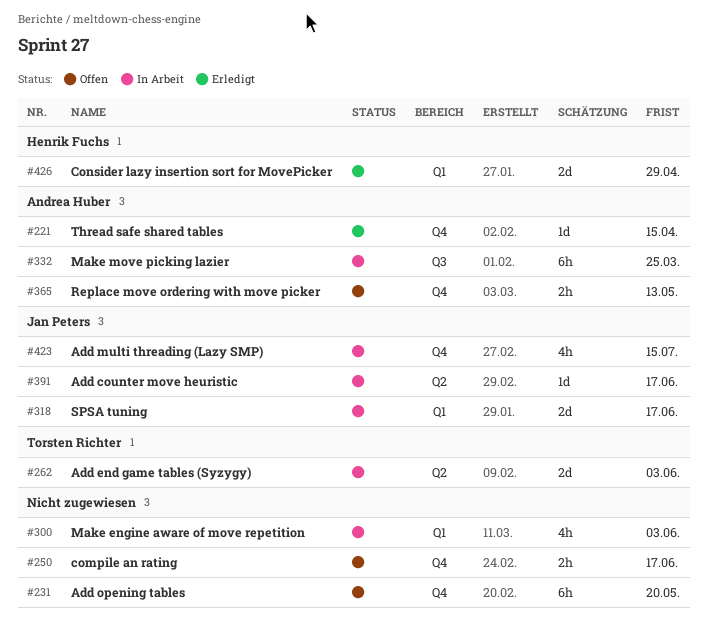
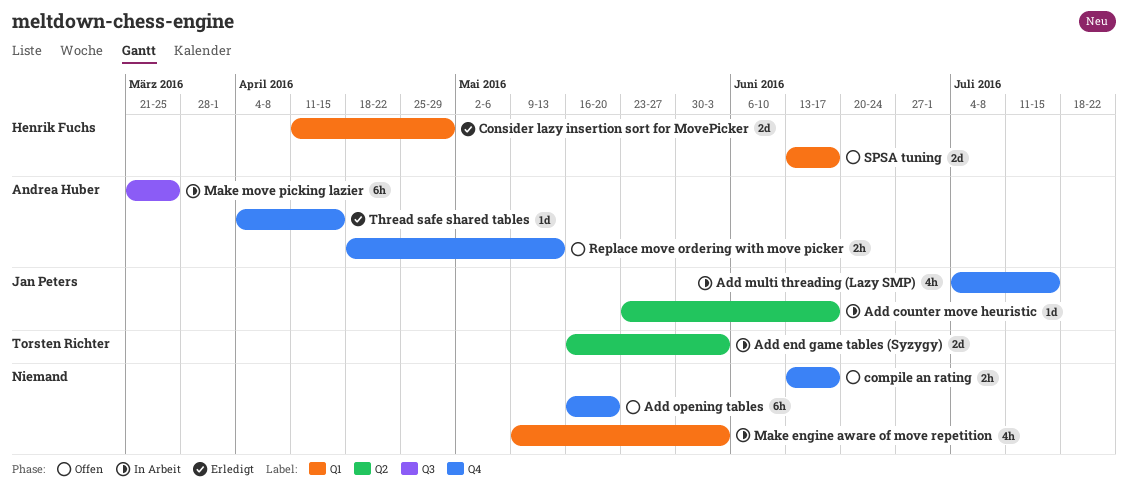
SPSA tuning, status: In Arbeit -> Offen
SPSA tuning, owner: Jan Peters -> Henrik Fuchs

